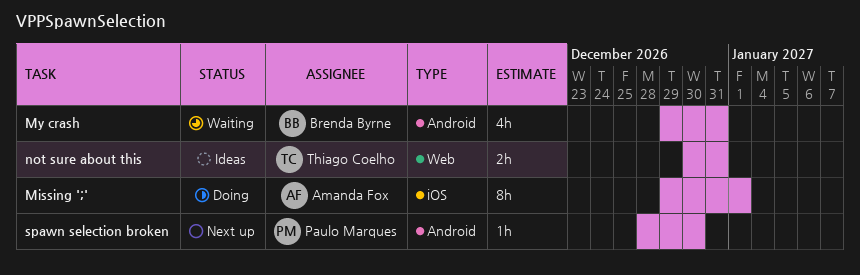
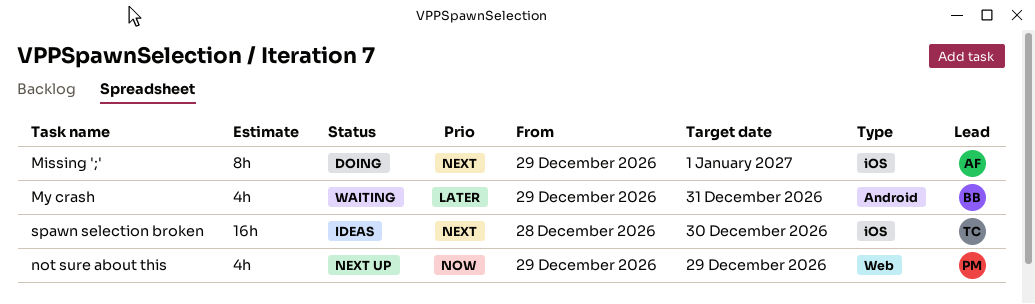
not sure about this, status: Ideas -> Next up
not sure about this, owner: Thiago Coelho -> Paulo Marques
not sure about this, estimate: 2h -> 4h
not sure about this, start: Dec 30 -> Dec 29
not sure about this, due: Dec 31 -> Dec 29
spawn selection broken, status: Next up -> Ideas
spawn selection broken, owner: Paulo Marques -> Thiago Coelho
spawn selection broken, label: Android -> iOS
spawn selection broken, estimate: 1h -> 16h

